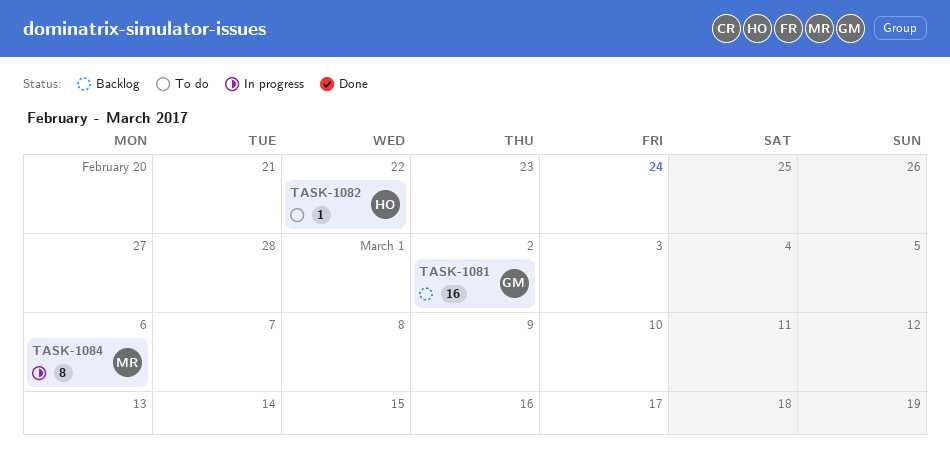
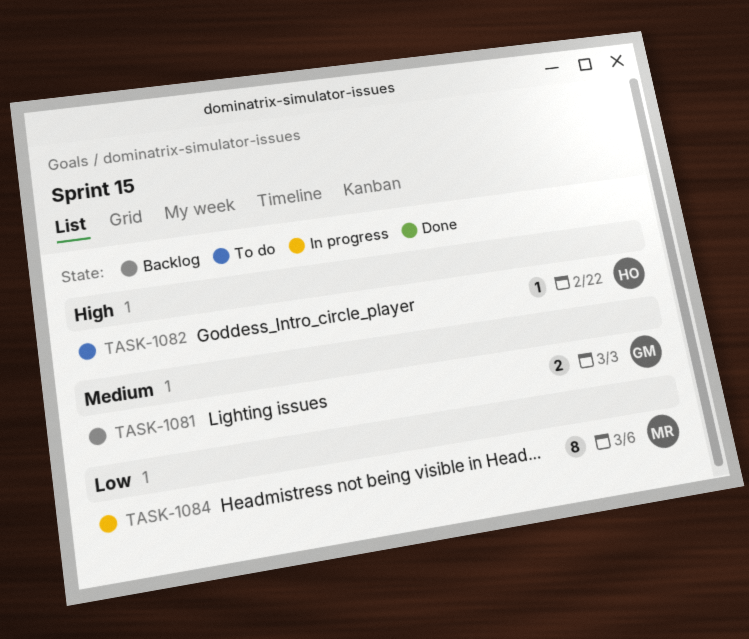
TASK-1081, estimate: 16 -> 2
TASK-1081, due: Mar 2 -> Mar 3

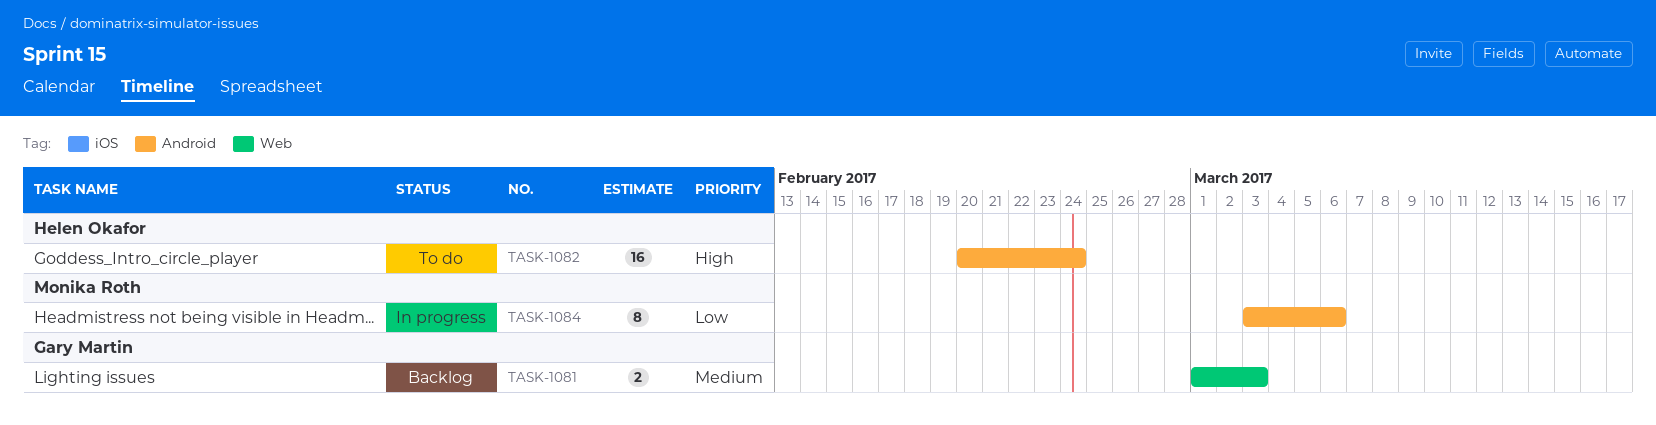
TASK-1082, estimate: 1 -> 16
TASK-1082, due: Feb 22 -> Feb 24

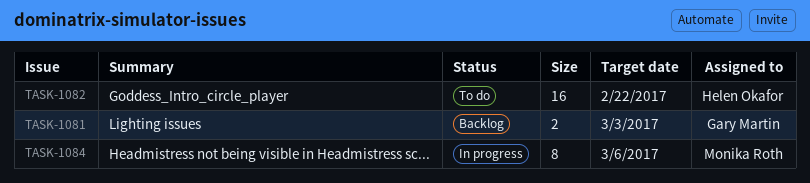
TASK-1082, due: Feb 24 -> Feb 22

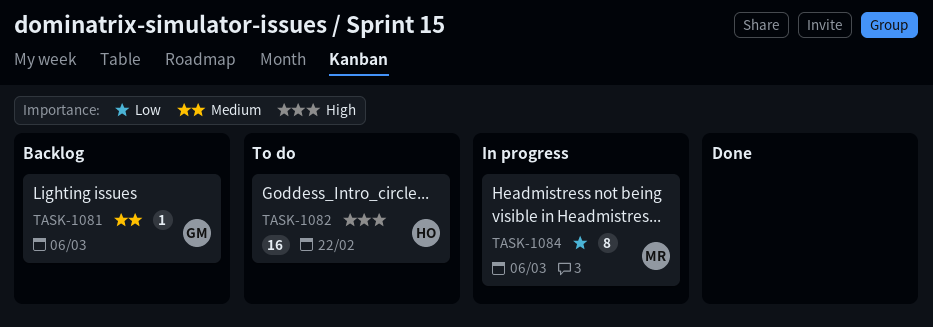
TASK-1081, estimate: 2 -> 1
TASK-1081, due: Mar 3 -> Mar 6

